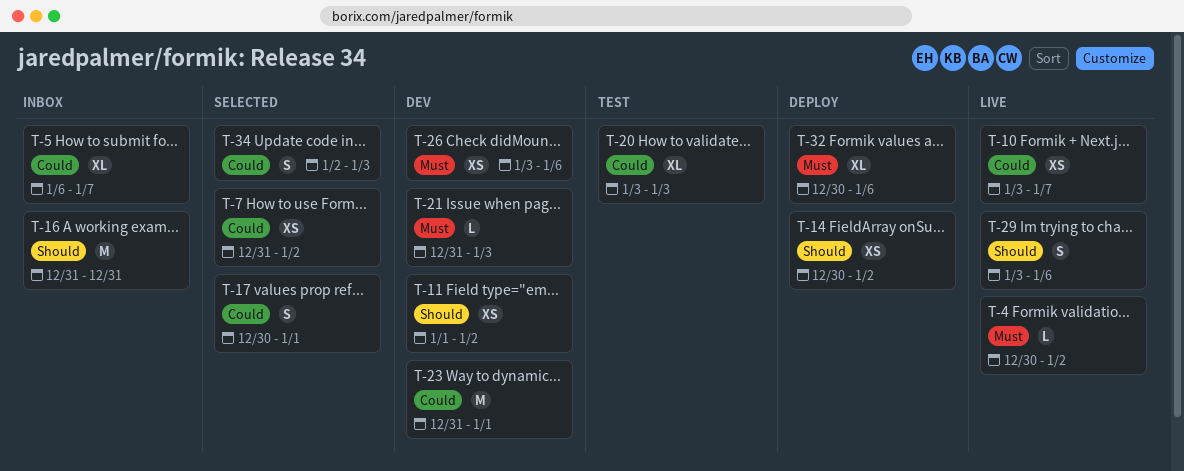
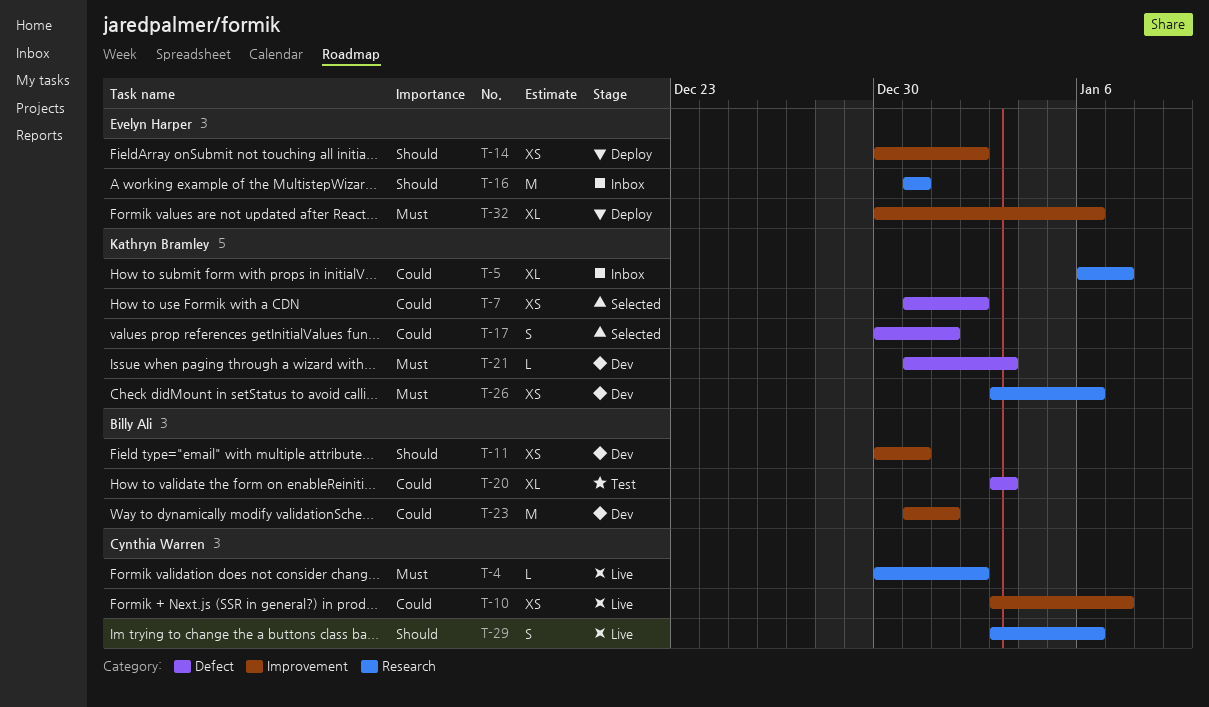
T-11, start: Jan 1 -> Dec 30
T-11, due: Jan 2 -> Dec 31
T-34: present -> none

